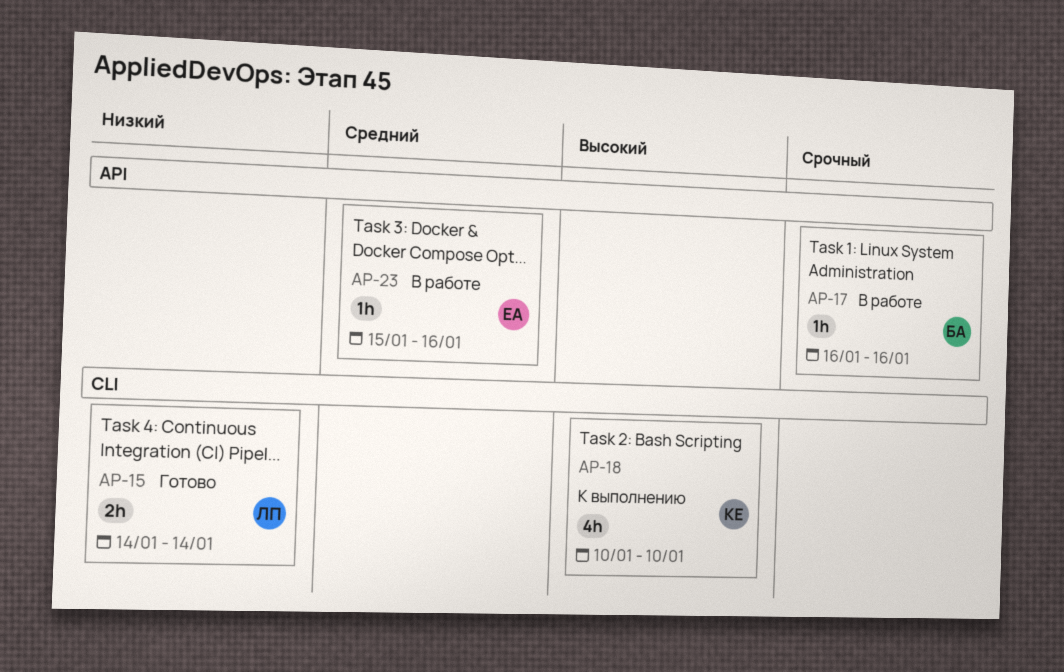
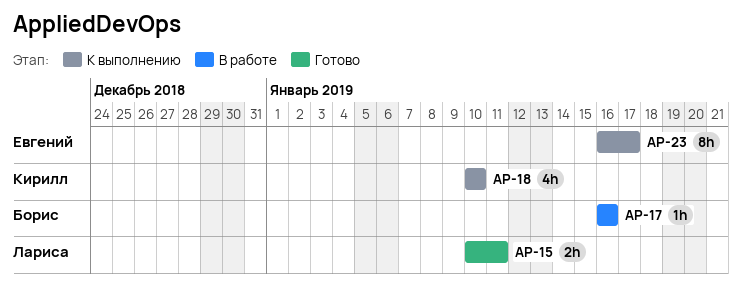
AP-15, start: Jan 14 -> Jan 10
AP-15, due: Jan 14 -> Jan 11
AP-23, status: В работе -> К выполнению
AP-23, estimate: 1h -> 8h
AP-23, start: Jan 15 -> Jan 16
AP-23, due: Jan 16 -> Jan 17

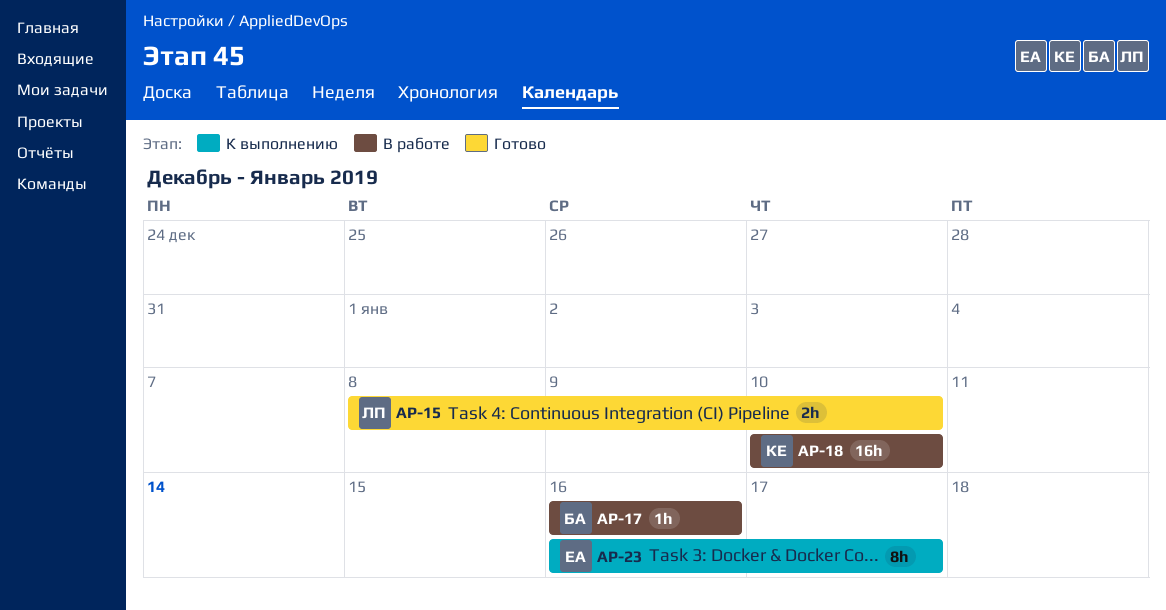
AP-15, start: Jan 10 -> Jan 8
AP-15, due: Jan 11 -> Jan 10
AP-18, status: К выполнению -> В работе
AP-18, estimate: 4h -> 16h

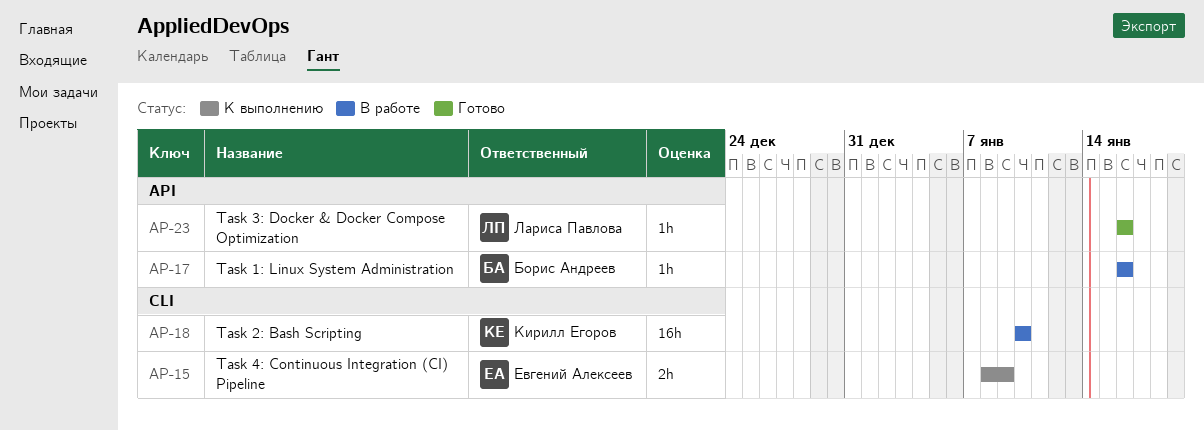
AP-15, status: Готово -> К выполнению
AP-15, owner: Лариса Павлова -> Евгений Алексеев
AP-15, due: Jan 10 -> Jan 9
AP-23, status: К выполнению -> Готово
AP-23, owner: Евгений Алексеев -> Лариса Павлова
AP-23, estimate: 8h -> 1h
AP-23, due: Jan 17 -> Jan 16

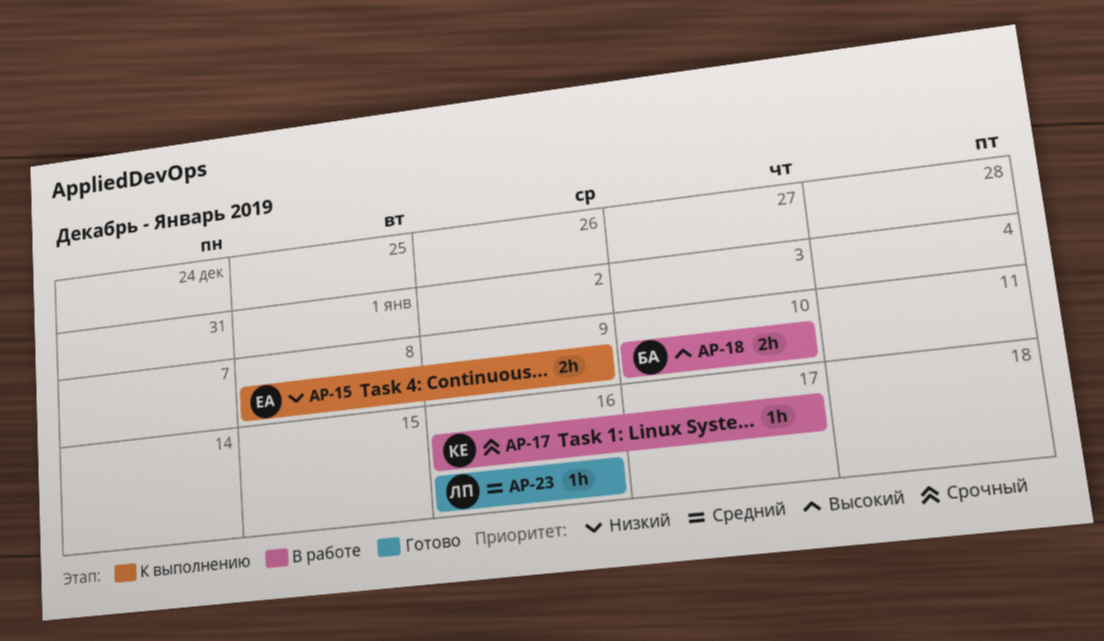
AP-17, owner: Борис Андреев -> Кирилл Егоров
AP-17, due: Jan 16 -> Jan 17
AP-18, owner: Кирилл Егоров -> Борис Андреев
AP-18, estimate: 16h -> 2h

